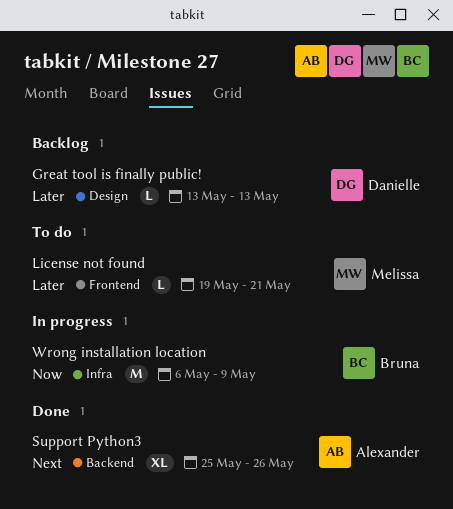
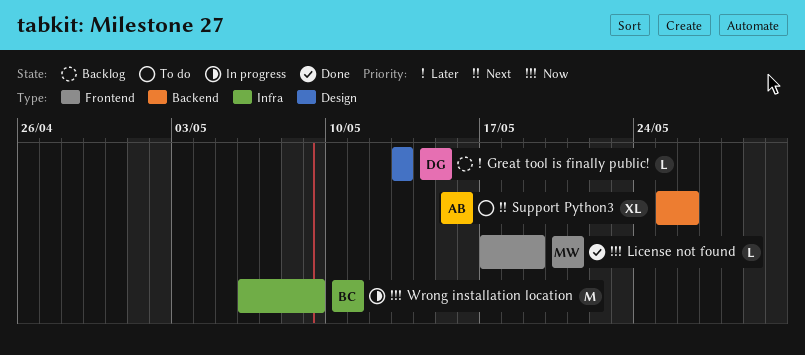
License not found, status: To do -> Done
License not found, priority: Later -> Now
License not found, start: May 19 -> May 17
License not found, due: May 21 -> May 19
Support Python3, status: Done -> To do

